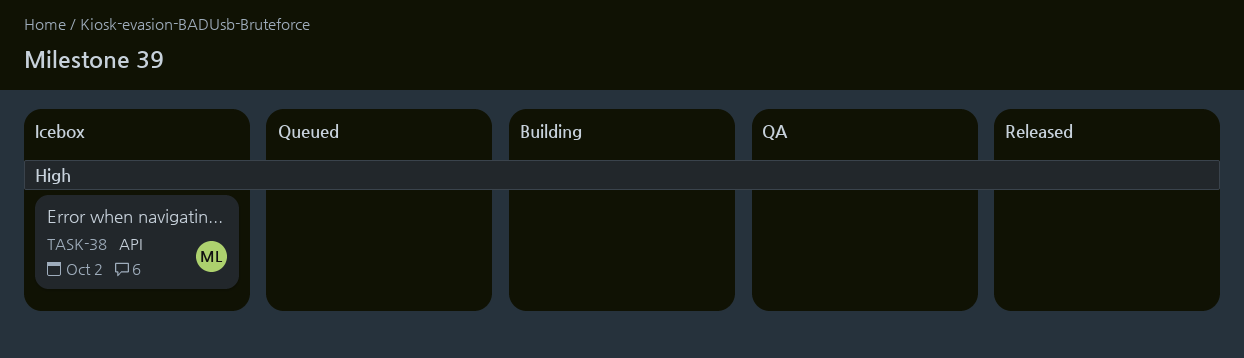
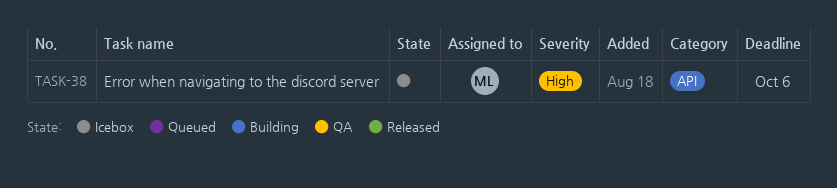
TASK-38, due: Oct 2 -> Oct 6

